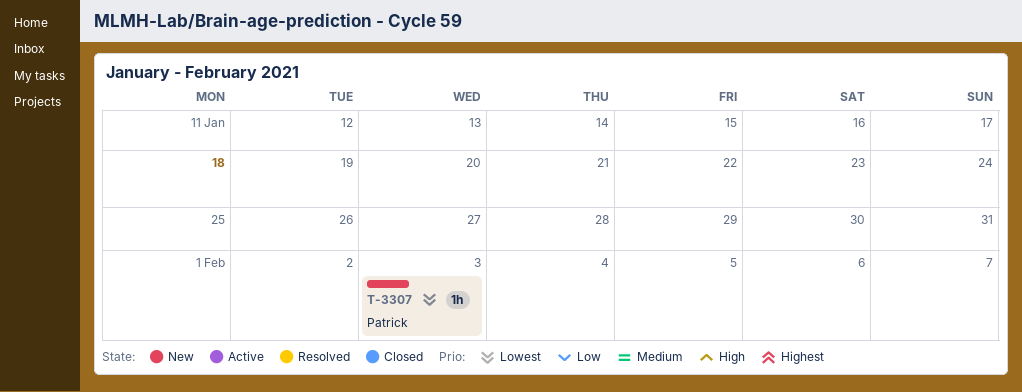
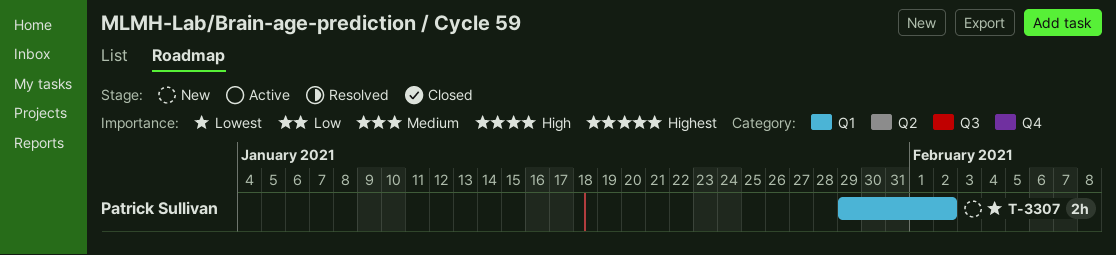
T-3307, estimate: 1h -> 2h
T-3307, due: Feb 3 -> Feb 2

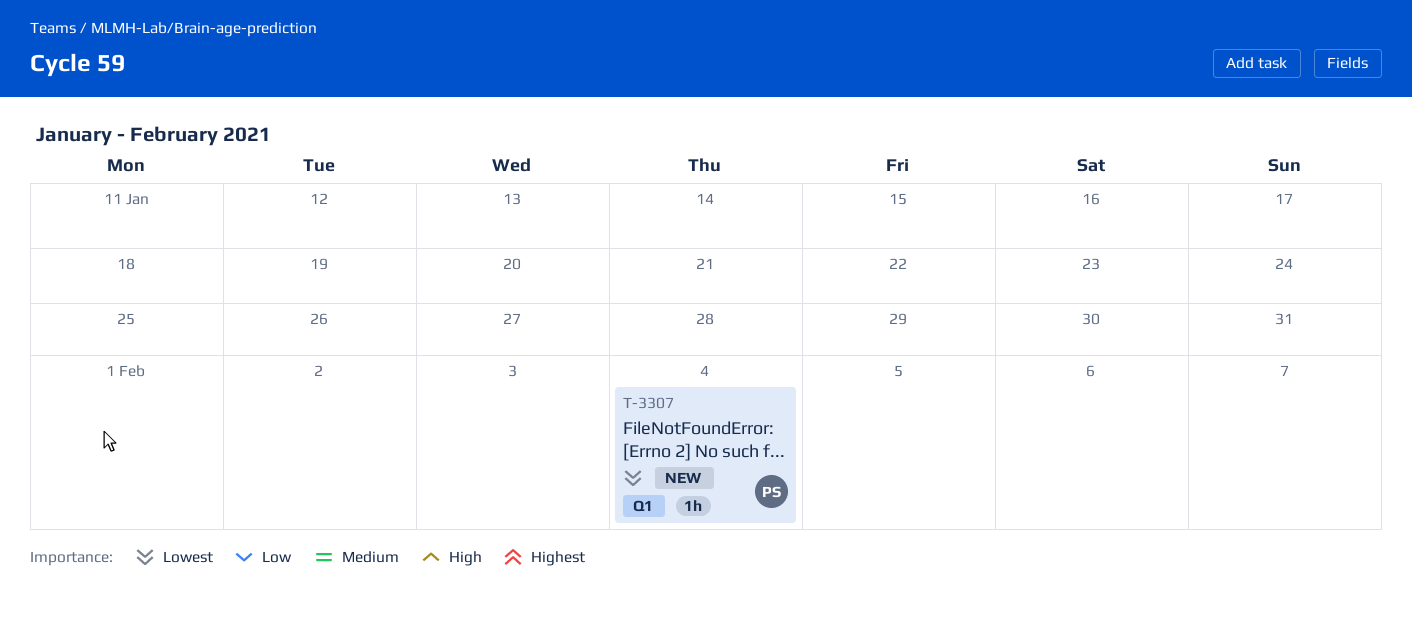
T-3307, estimate: 2h -> 1h
T-3307, due: Feb 2 -> Feb 4

